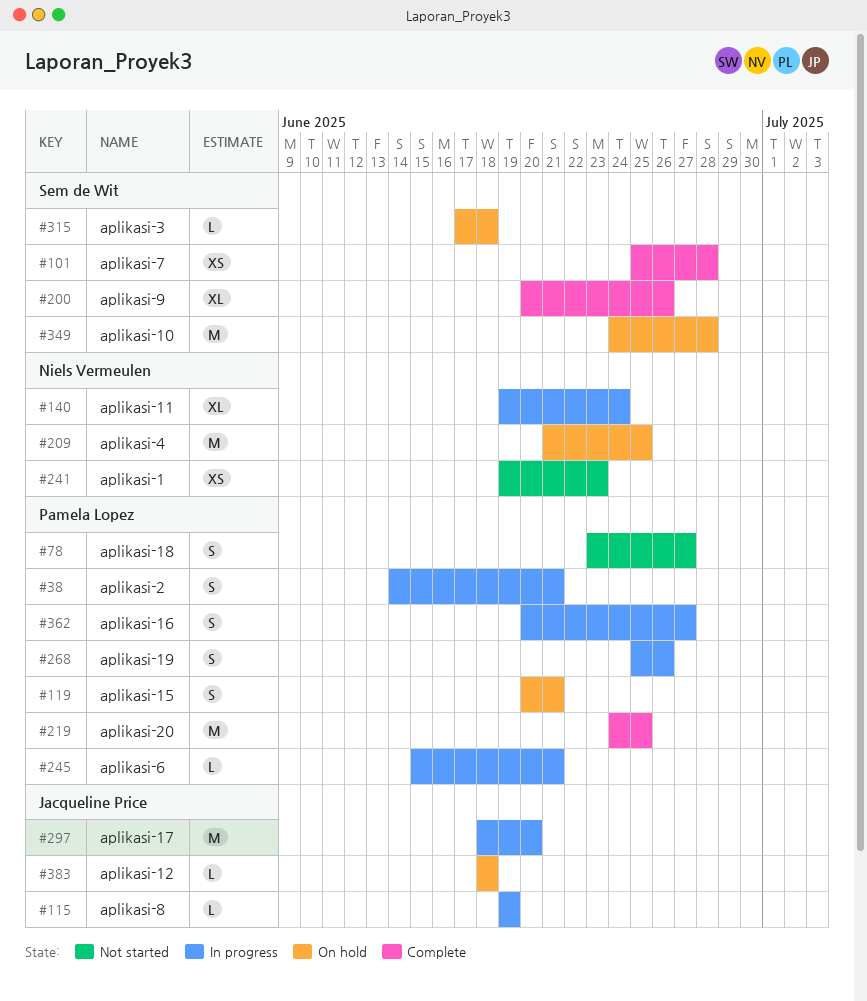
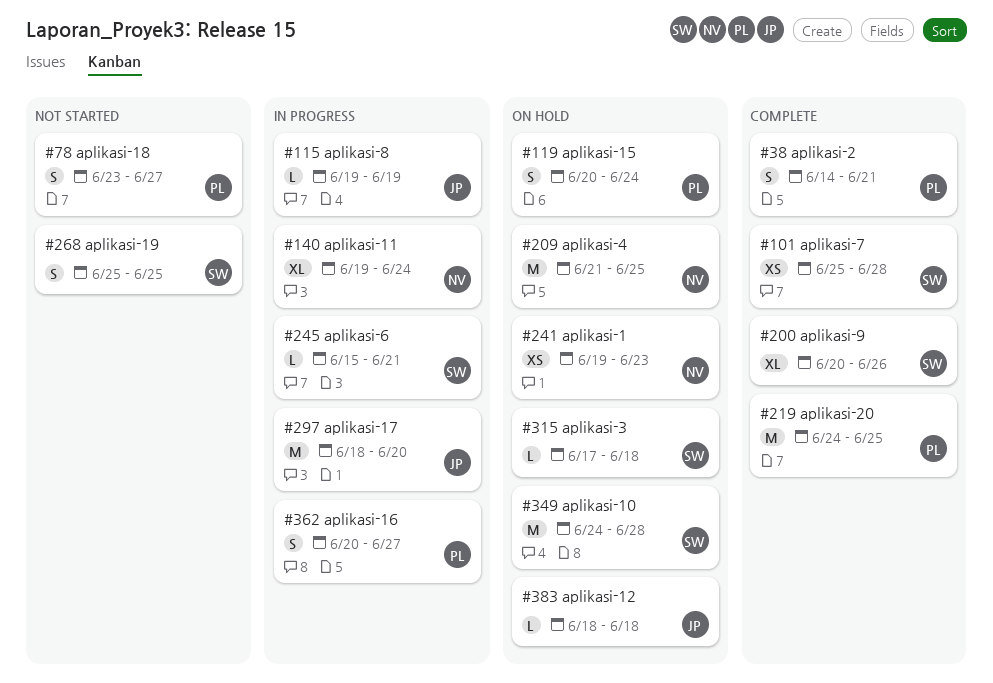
#38, status: In progress -> Complete
#119, due: Jun 21 -> Jun 24
#241, status: Not started -> On hold
#245, owner: Pamela Lopez -> Sem de Wit
#268, status: In progress -> Not started
#268, owner: Pamela Lopez -> Sem de Wit
#268, due: Jun 26 -> Jun 25

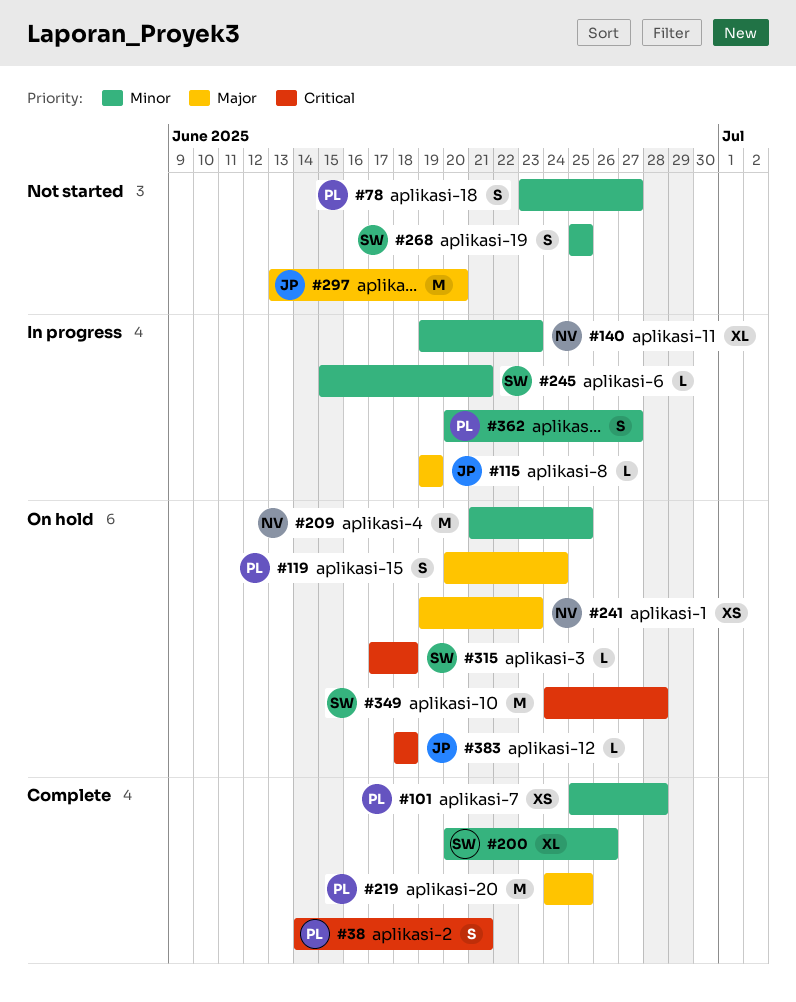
#101, owner: SW -> PL
#140, due: Jun 24 -> Jun 23
#297, status: In progress -> Not started
#297, start: Jun 18 -> Jun 13

